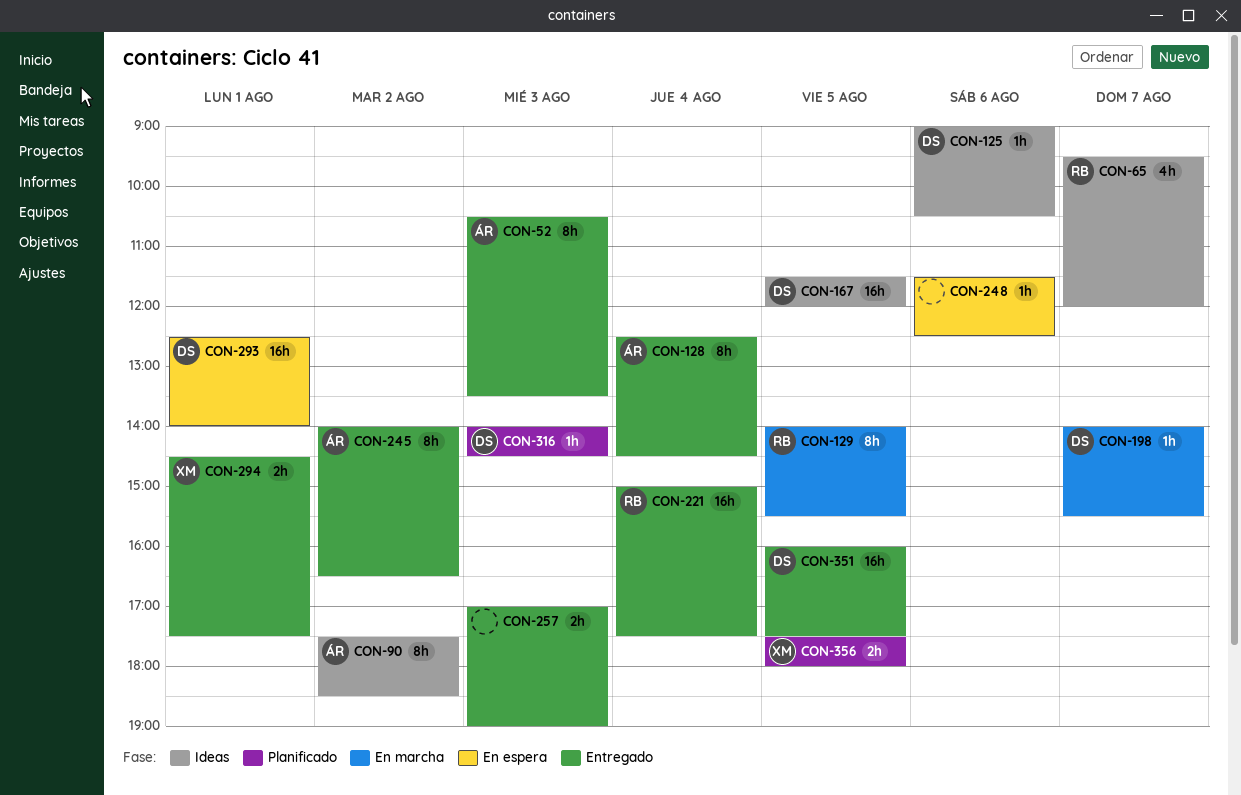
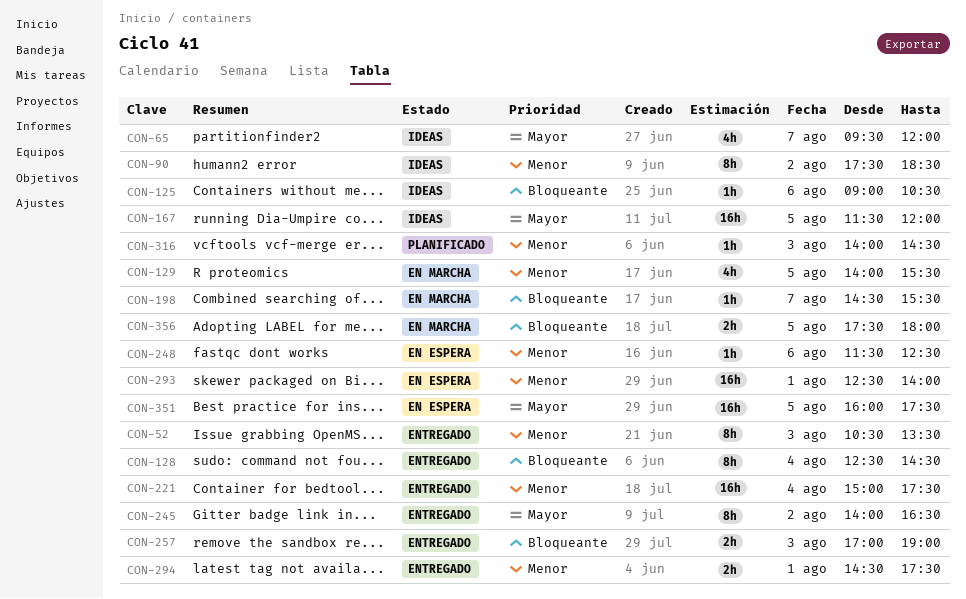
CON-129, estimate: 8h -> 4h
CON-198, begins: 14:00 -> 14:30
CON-351, status: Entregado -> En espera
CON-356, status: Planificado -> En marcha

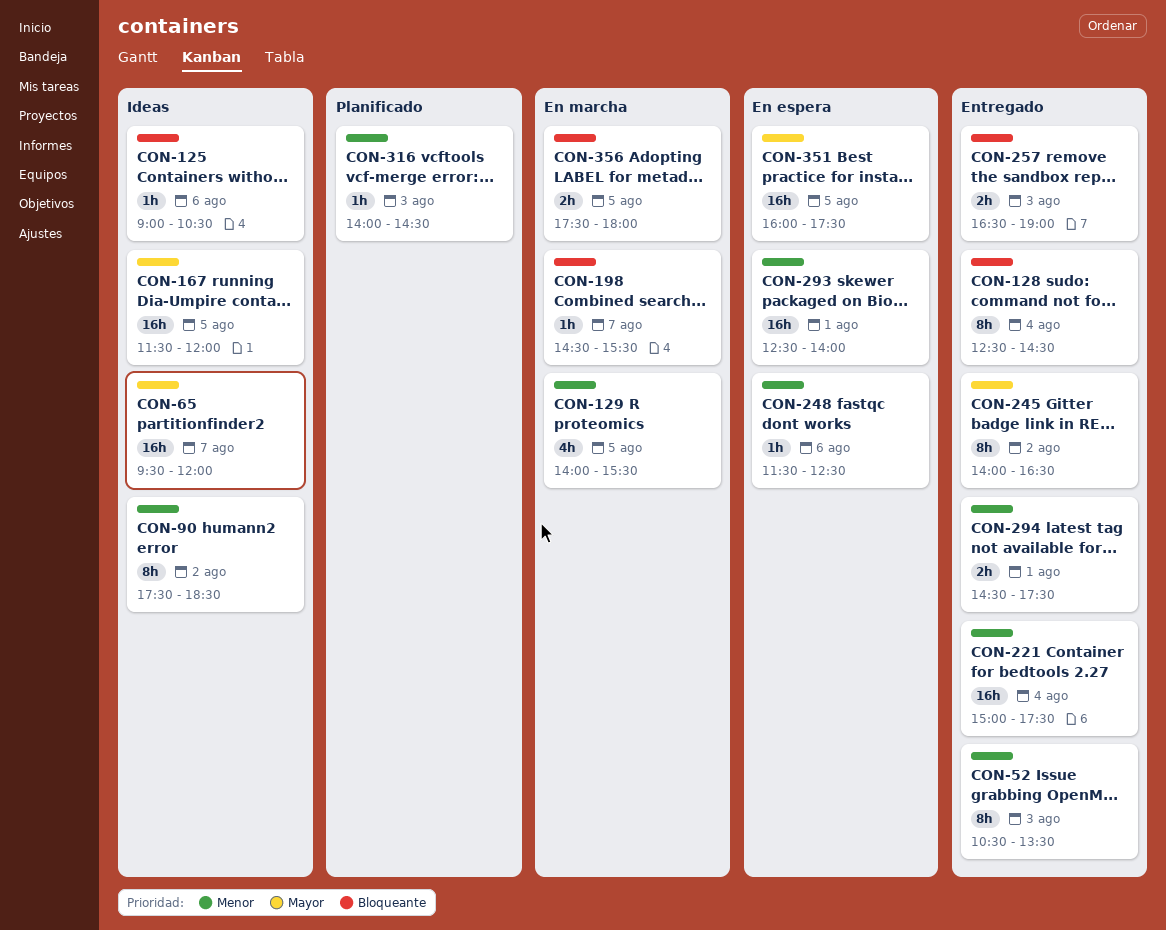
CON-65, estimate: 4h -> 16h
CON-257, begins: 17:00 -> 16:30

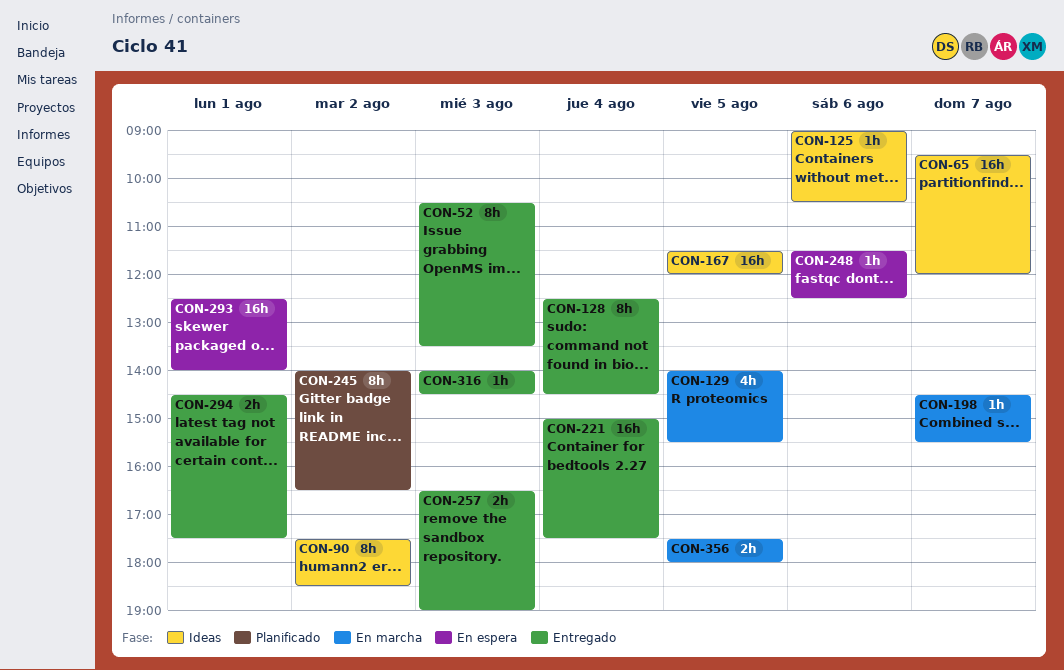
CON-245, status: Entregado -> Planificado
CON-316, status: Planificado -> Entregado
CON-351: present -> none

